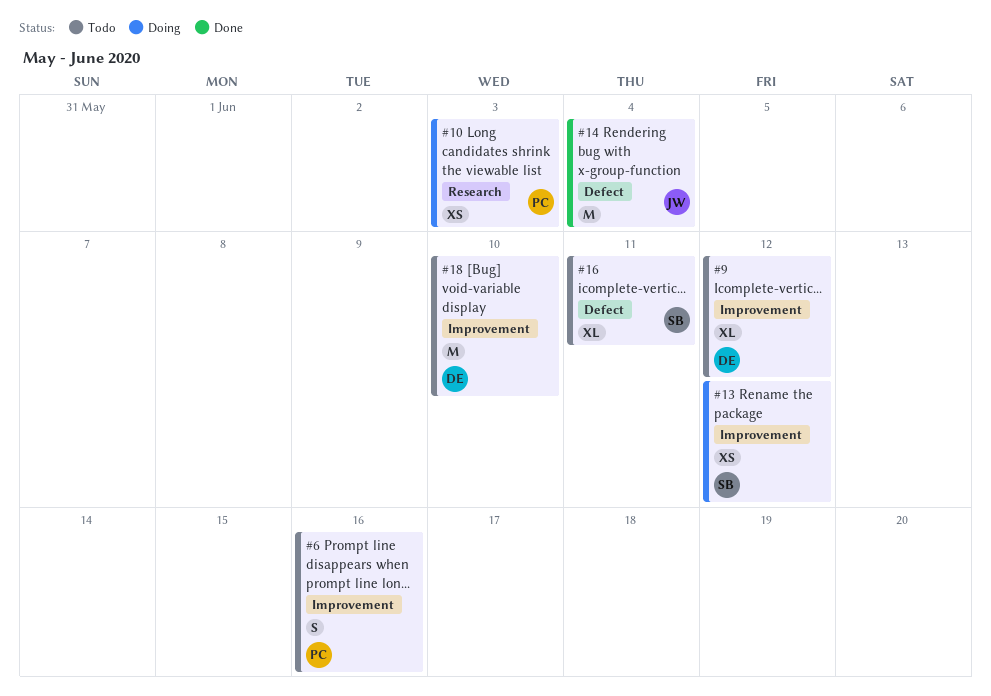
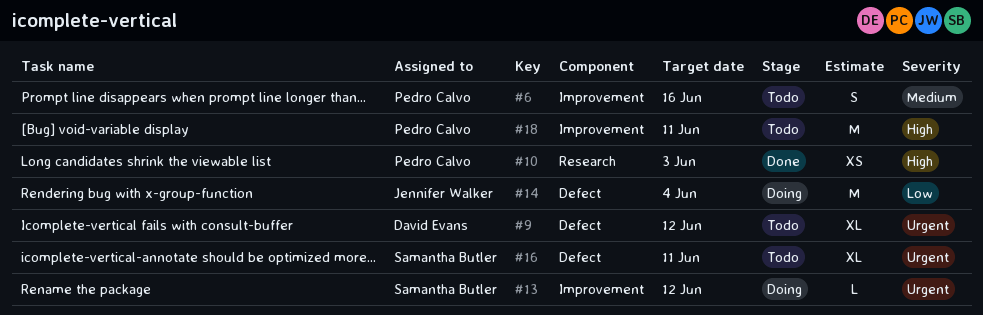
#9, label: Improvement -> Defect
#10, status: Doing -> Done
#13, estimate: XS -> L
#14, status: Done -> Doing
#18, owner: David Evans -> Pedro Calvo
#18, due: Jun 10 -> Jun 11

